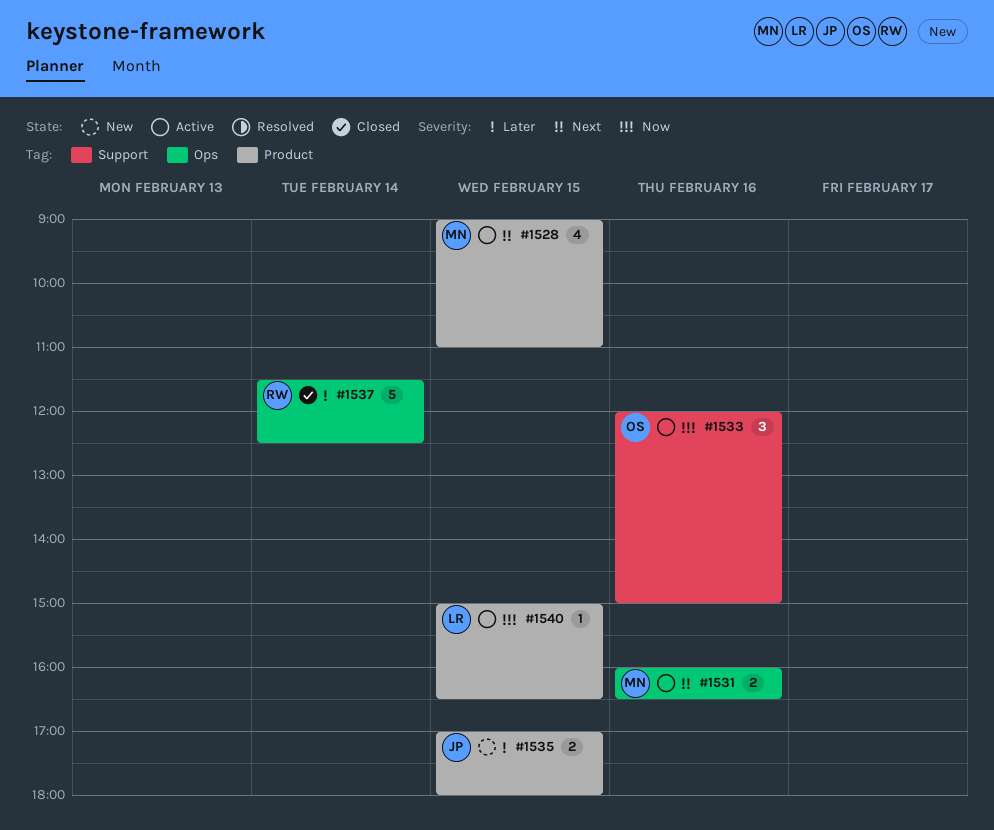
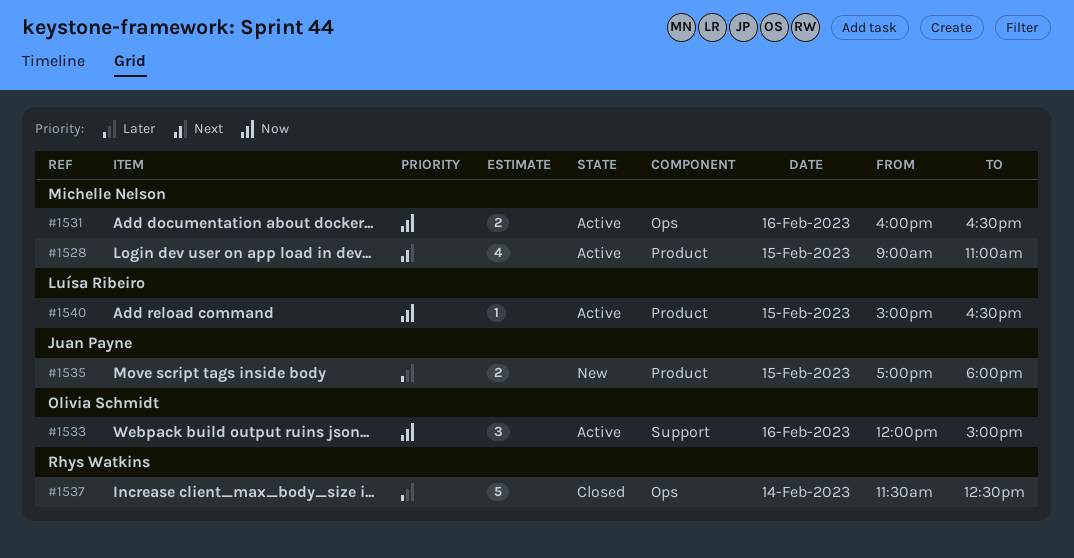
#1531, priority: Next -> Now

